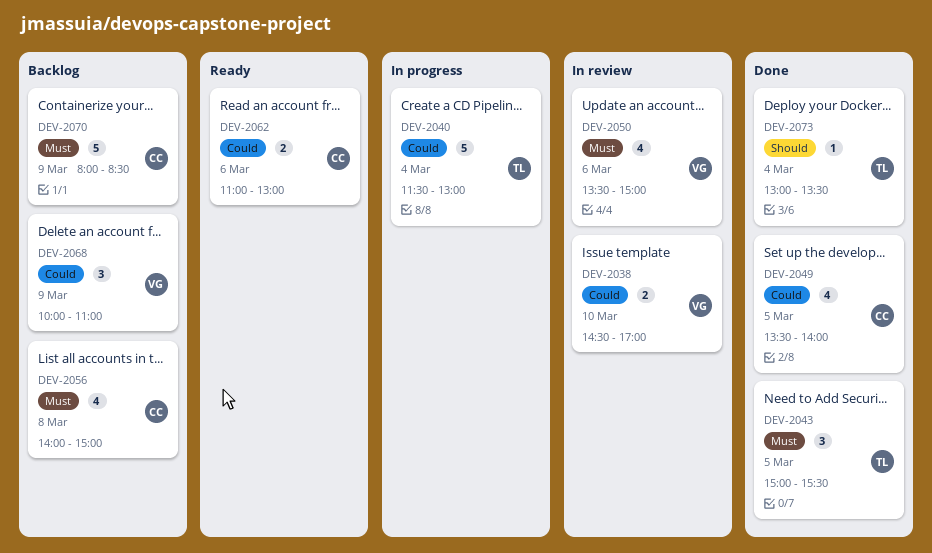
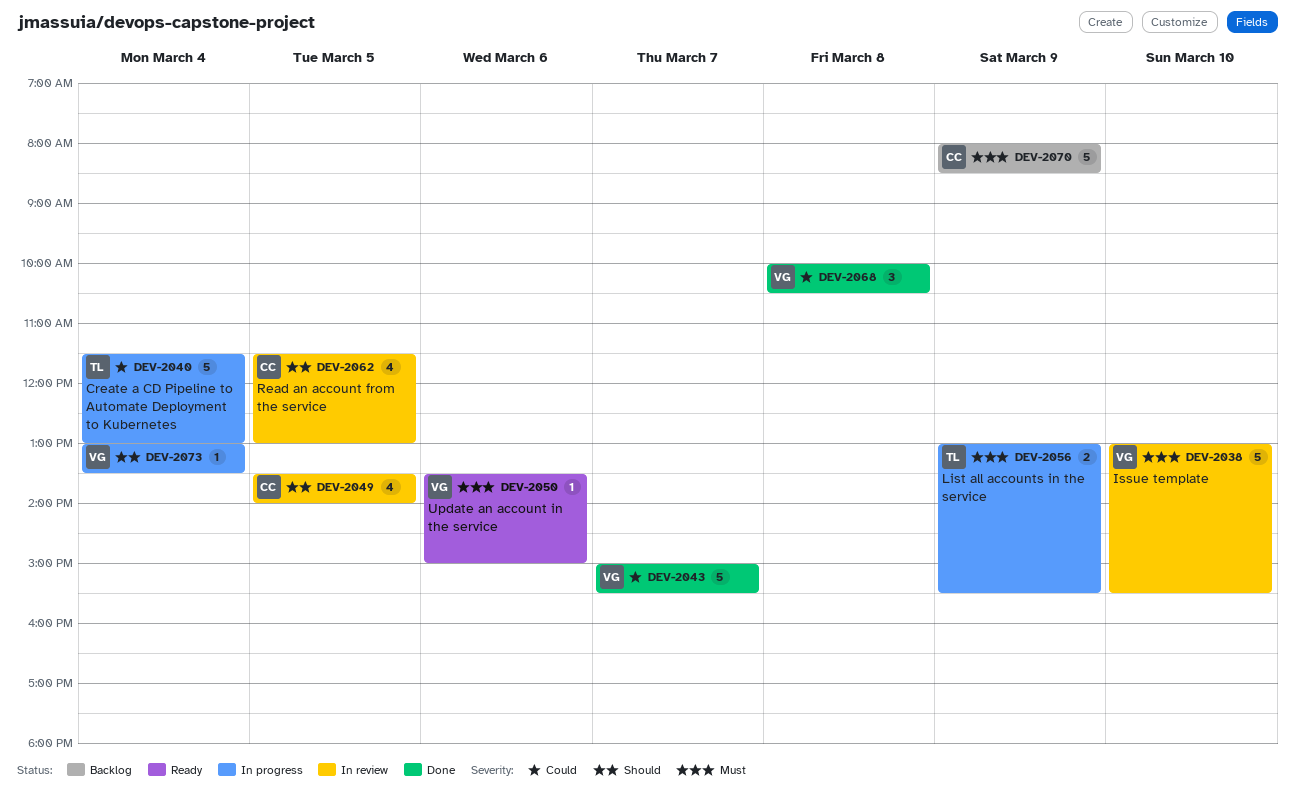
DEV-2038, priority: Could -> Must
DEV-2038, estimate: 2 -> 5
DEV-2038, begins: 14:30 -> 13:00
DEV-2038, ends: 17:00 -> 15:30
DEV-2043, owner: TL -> VG
DEV-2043, priority: Must -> Could
DEV-2043, estimate: 3 -> 5
DEV-2043, day: Mar 5 -> Mar 7
DEV-2049, status: Done -> In review
DEV-2049, priority: Could -> Should
DEV-2050, status: In review -> Ready
DEV-2050, estimate: 4 -> 1
DEV-2056, status: Backlog -> In progress
DEV-2056, owner: CC -> TL
DEV-2056, estimate: 4 -> 2
DEV-2056, day: Mar 8 -> Mar 9
DEV-2056, begins: 14:00 -> 13:00
DEV-2056, ends: 15:00 -> 15:30
DEV-2062, status: Ready -> In review
DEV-2062, priority: Could -> Should
DEV-2062, estimate: 2 -> 4
DEV-2062, day: Mar 6 -> Mar 5
DEV-2062, begins: 11:00 -> 11:30
DEV-2068, status: Backlog -> Done
DEV-2068, day: Mar 9 -> Mar 8
DEV-2068, ends: 11:00 -> 10:30
DEV-2073, status: Done -> In progress
DEV-2073, owner: TL -> VG

